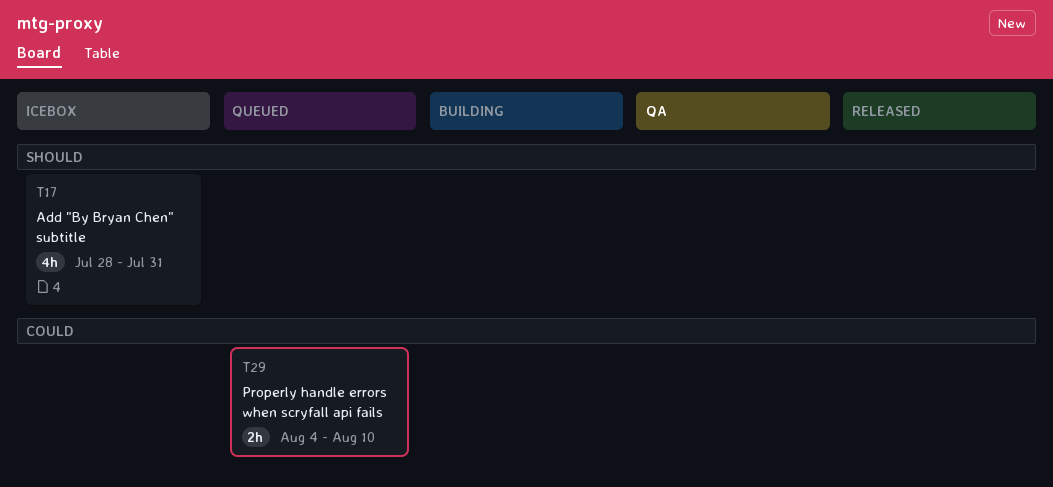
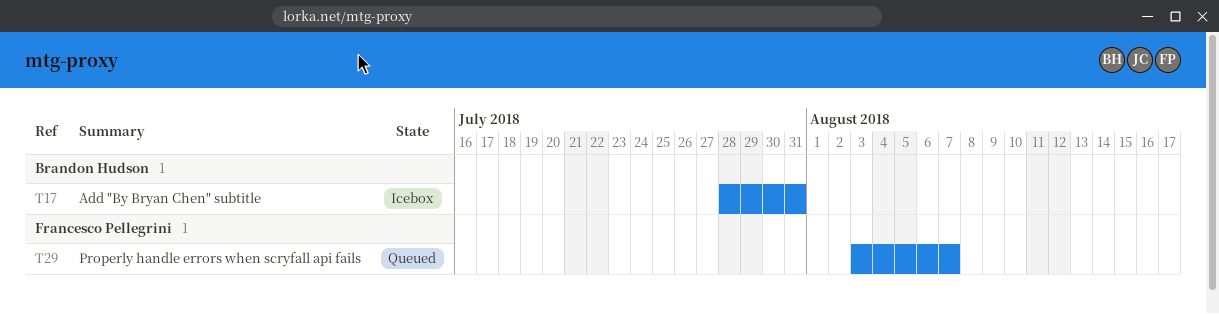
T29, start: Aug 4 -> Aug 3
T29, due: Aug 10 -> Aug 7

